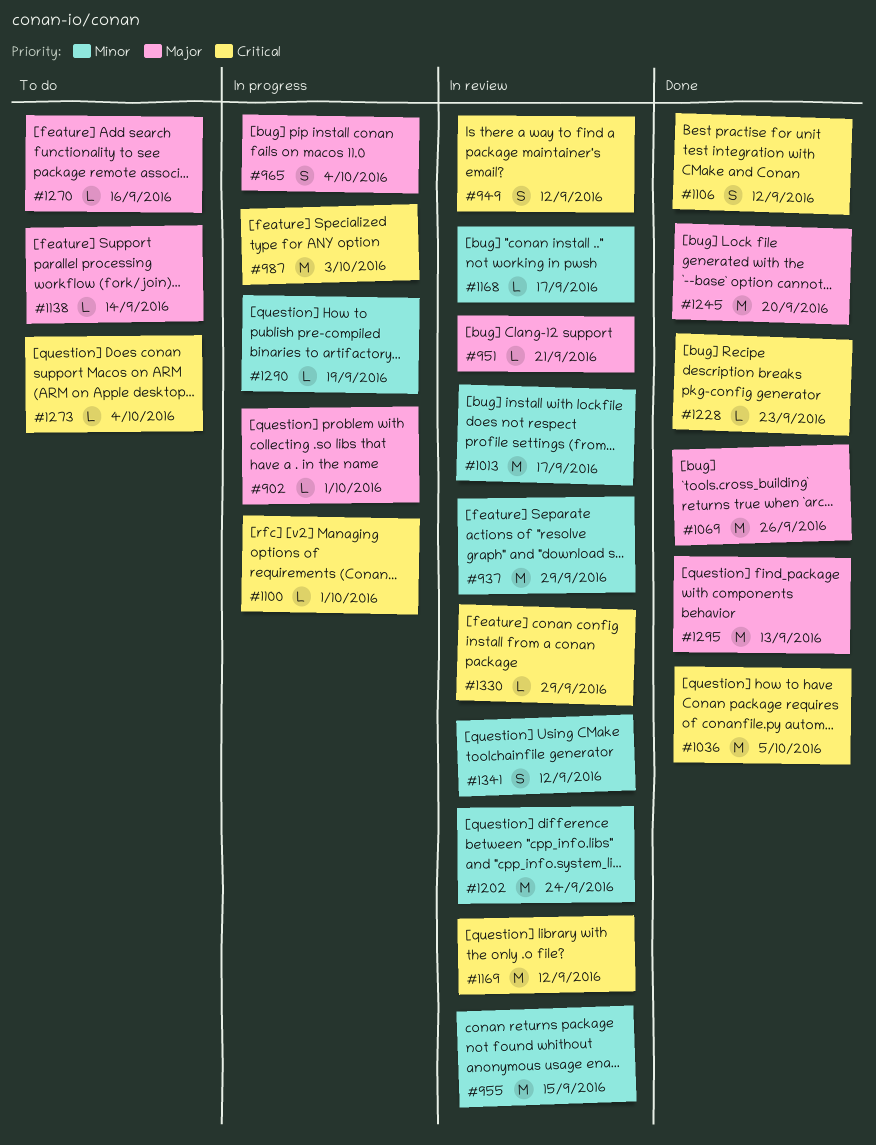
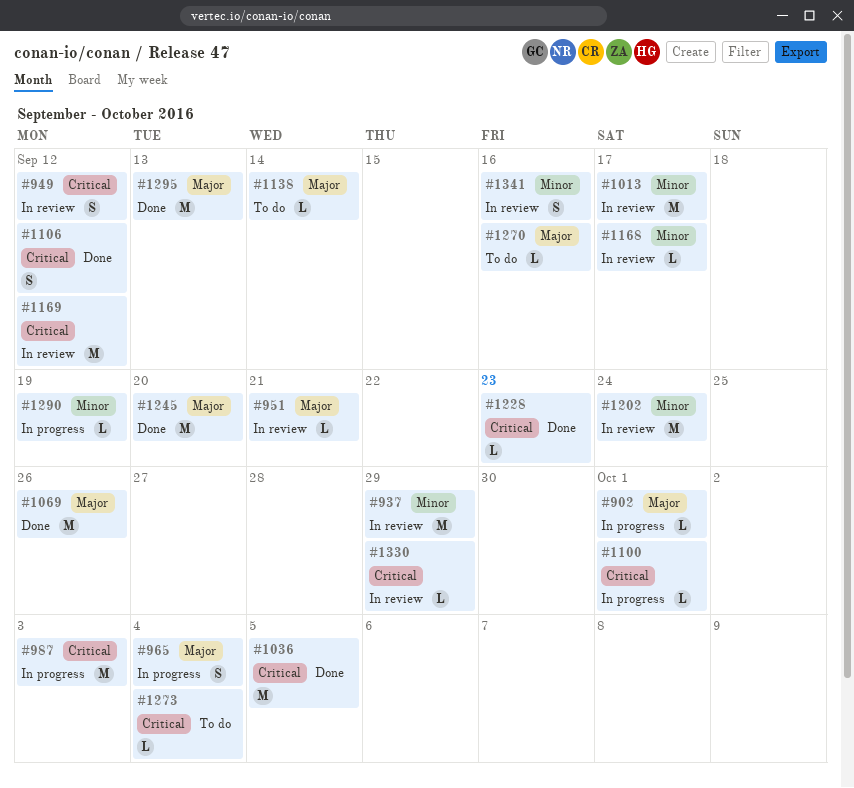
#955: present -> none
#1341, due: Sep 12 -> Sep 16

